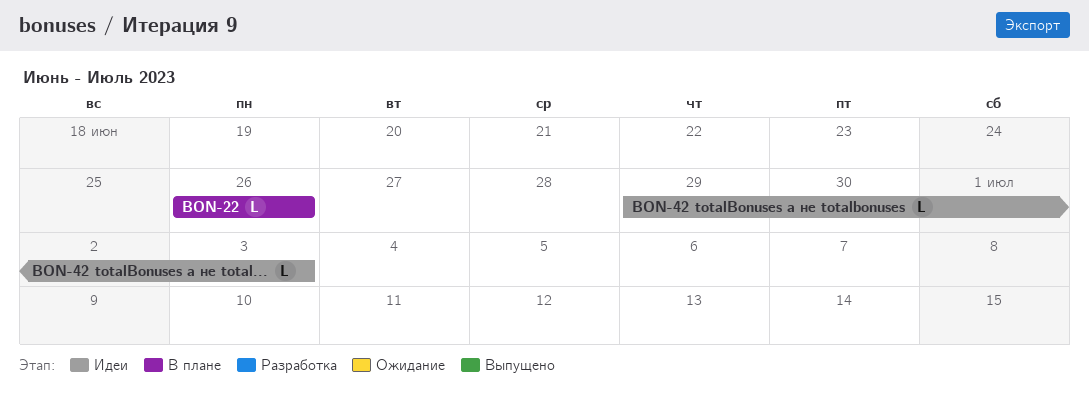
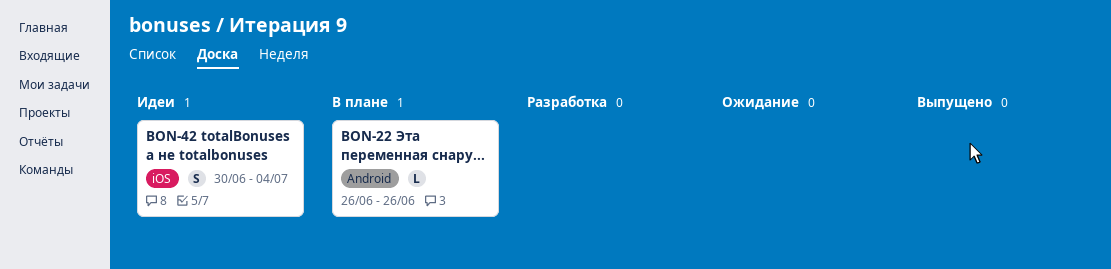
BON-42, estimate: L -> S
BON-42, start: Jun 29 -> Jun 30
BON-42, due: Jul 3 -> Jul 4

